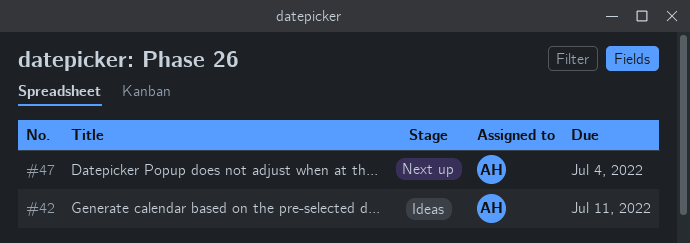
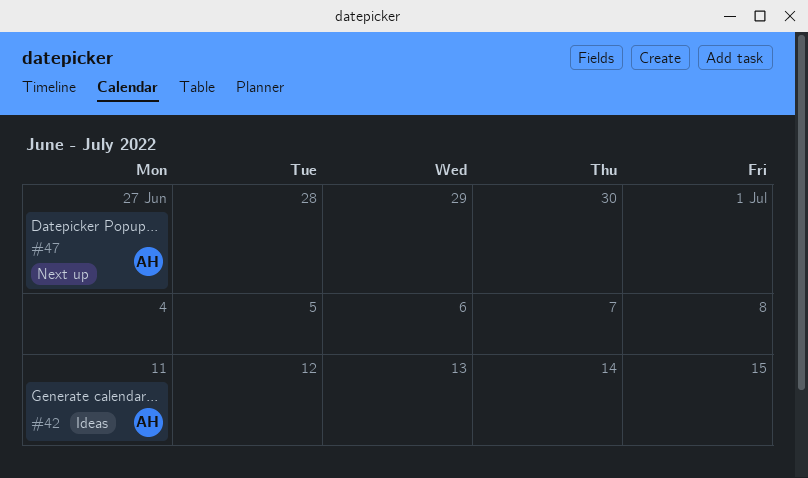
#47, due: Jul 4 -> Jun 27

